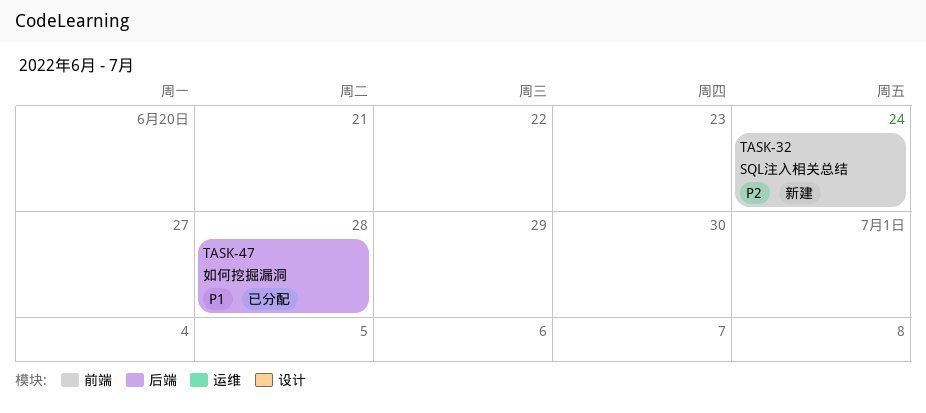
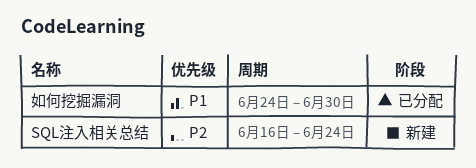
如何挖掘漏洞, due: Jun 28 -> Jun 30

